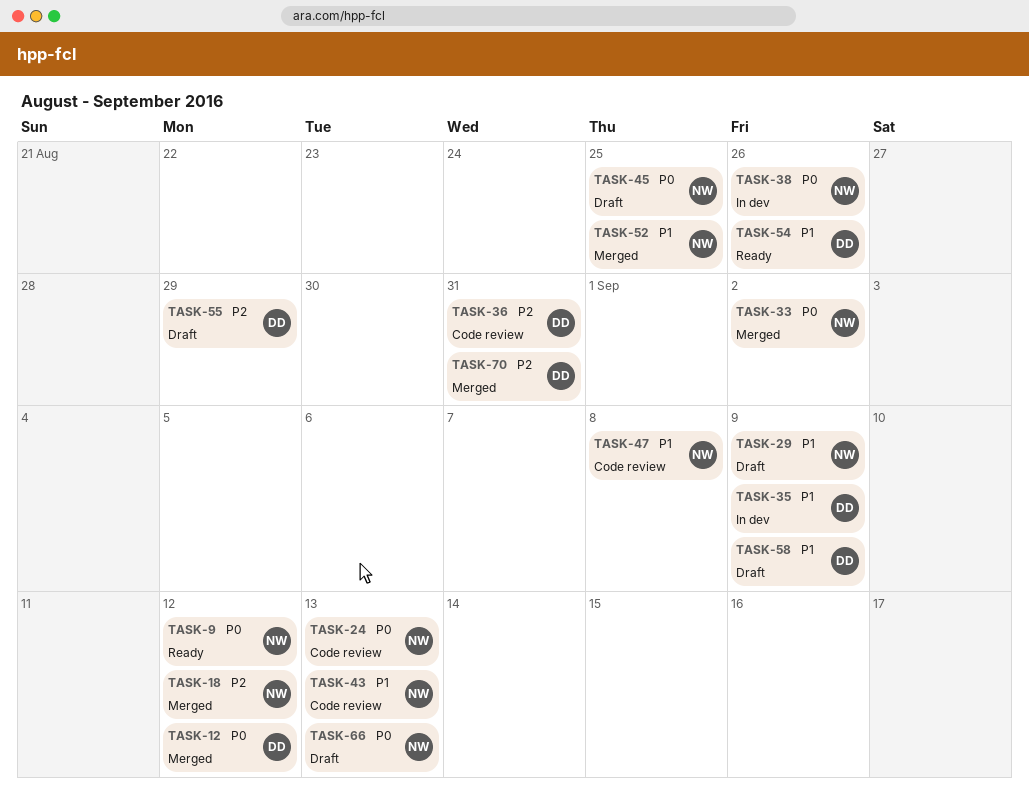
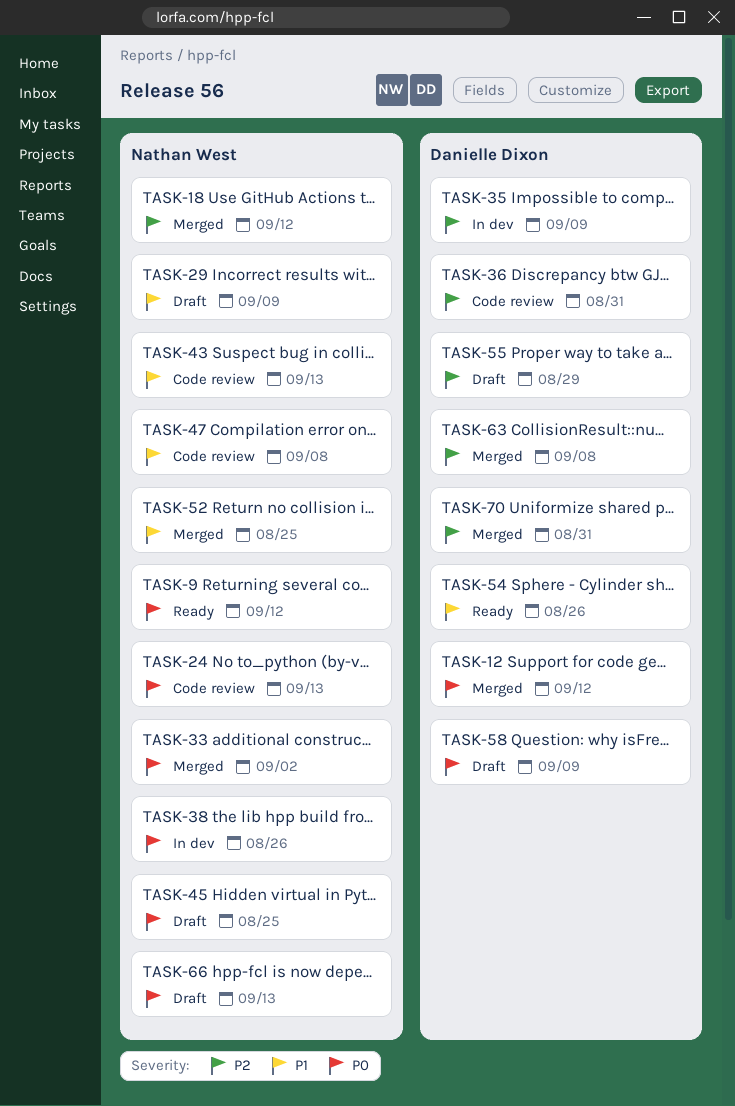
TASK-35, priority: P1 -> P2
TASK-58, priority: P1 -> P0
TASK-63: none -> present

